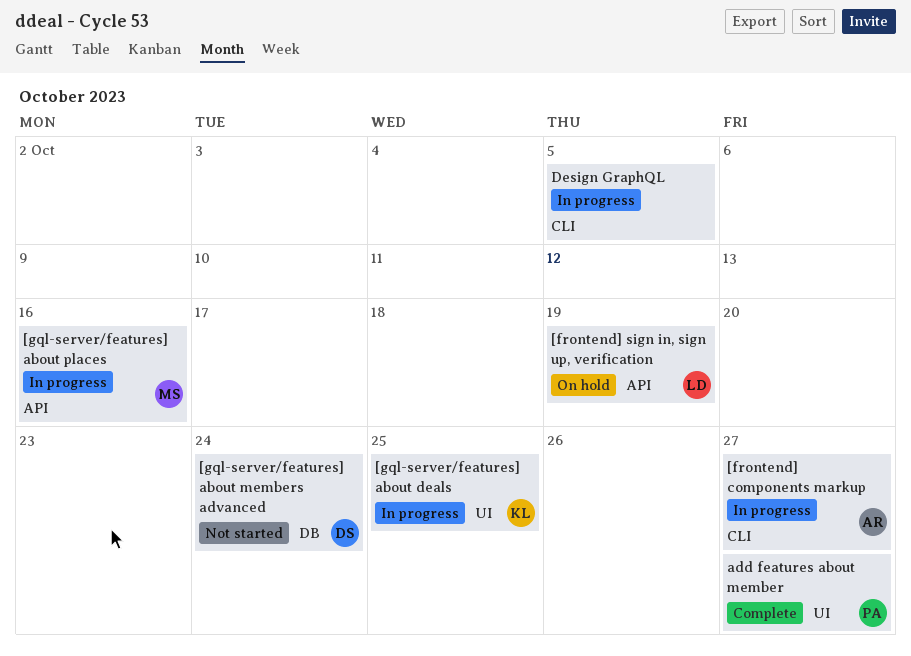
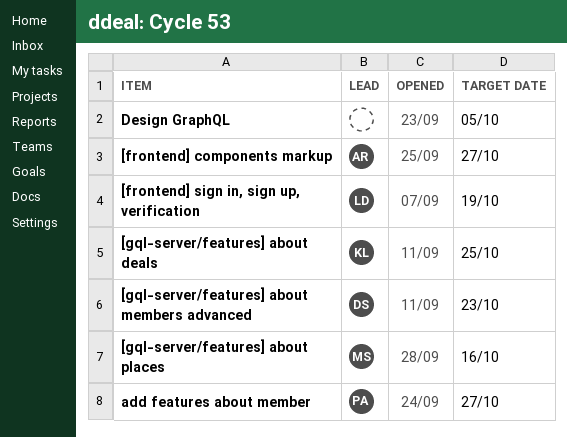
[gql-server/features] about members advanced, due: Oct 24 -> Oct 23

